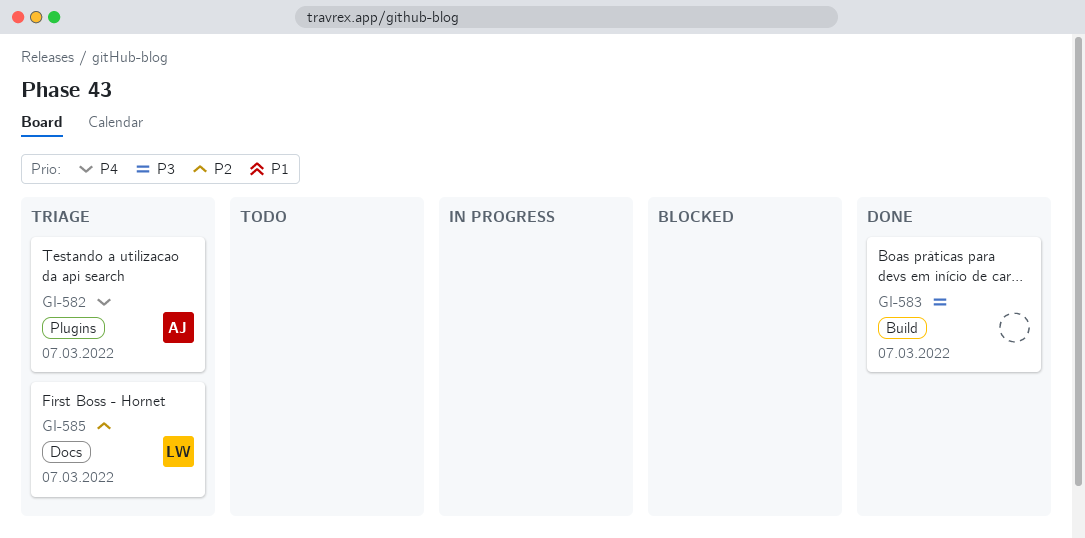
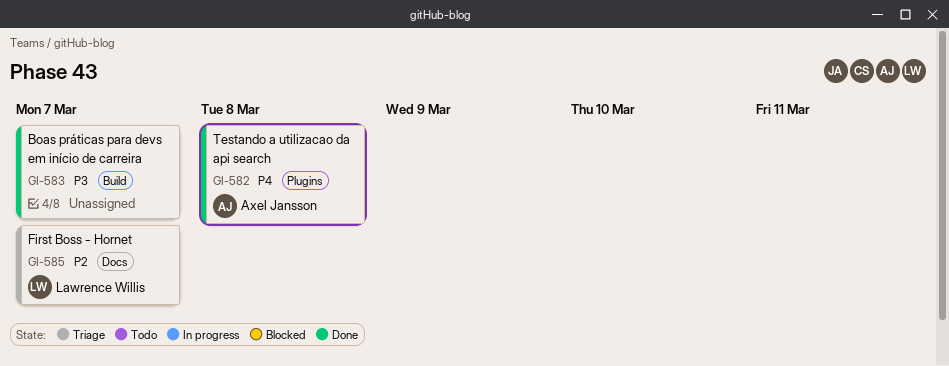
GI-582, status: Triage -> Done
GI-582, due: Mar 7 -> Mar 8

